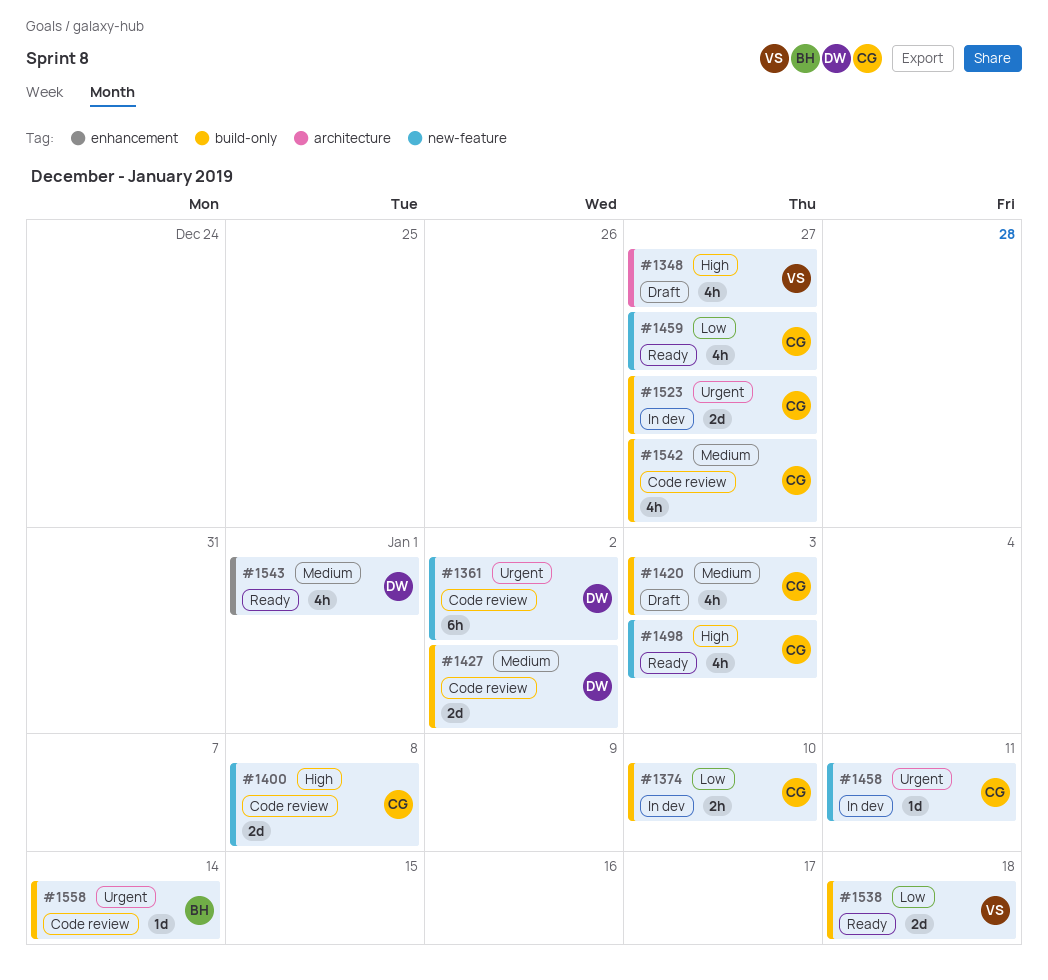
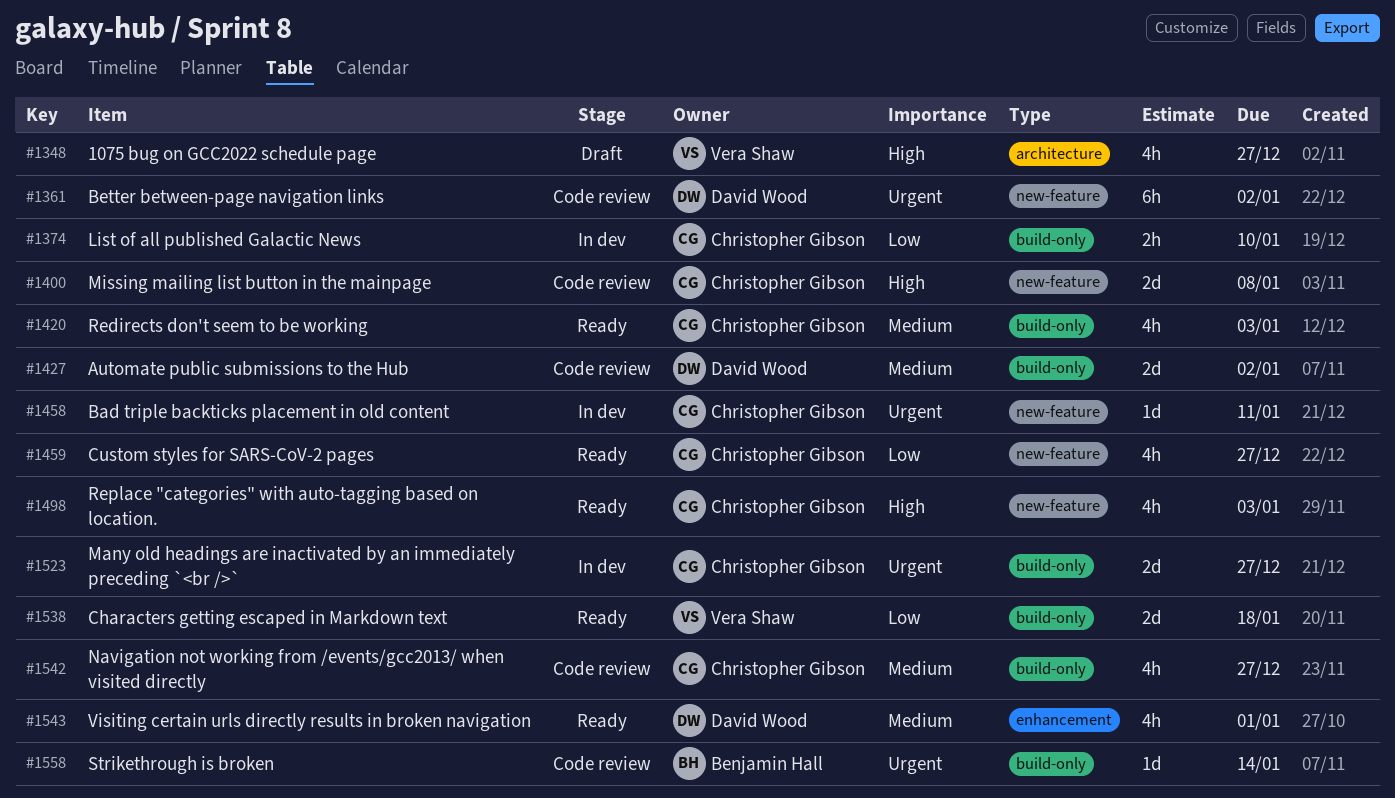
#1420, status: Draft -> Ready

